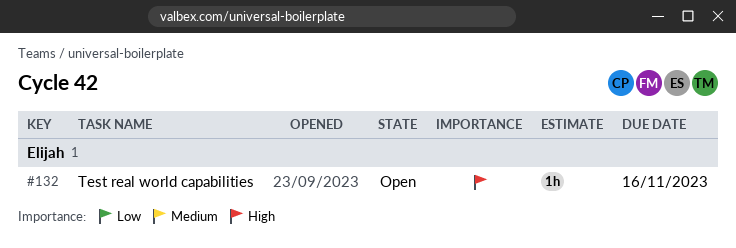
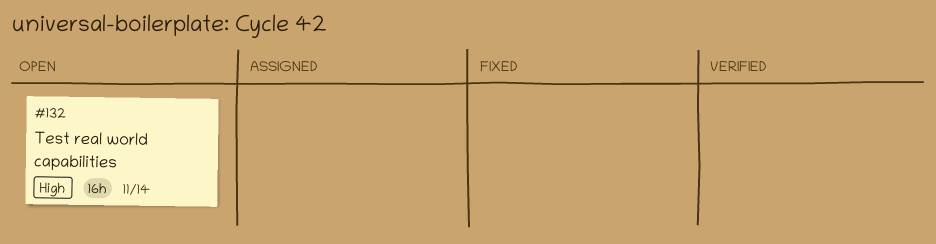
#132, estimate: 1h -> 16h
#132, due: Nov 16 -> Nov 14

